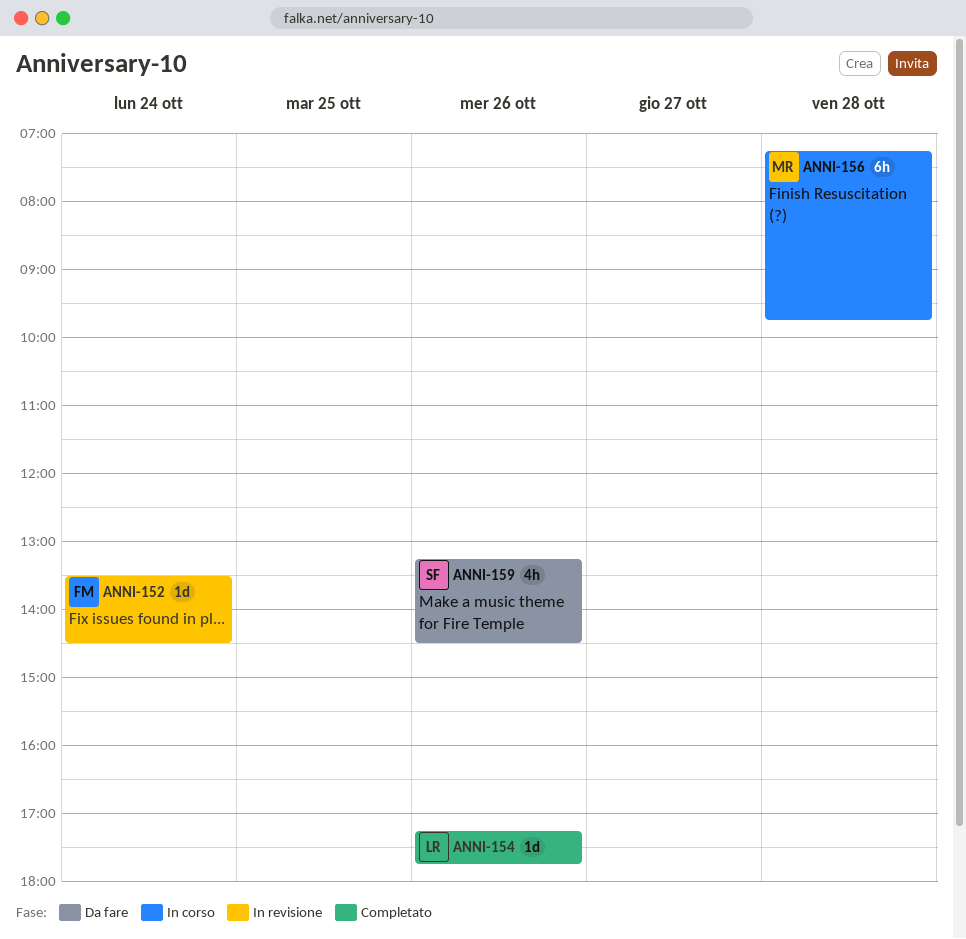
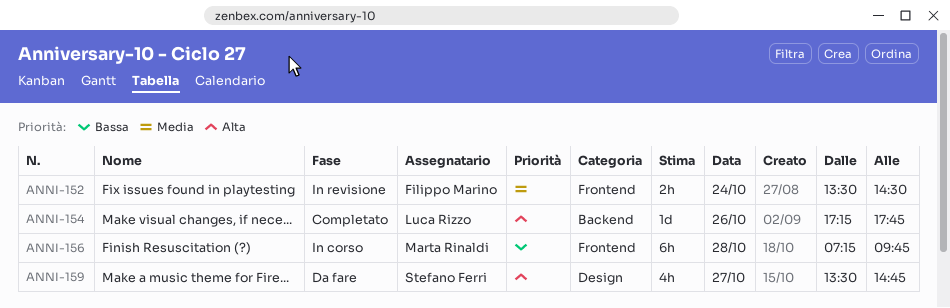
ANNI-152, estimate: 1d -> 2h
ANNI-159, day: Oct 26 -> Oct 27
ANNI-159, begins: 13:15 -> 13:30
ANNI-159, ends: 14:30 -> 14:45

